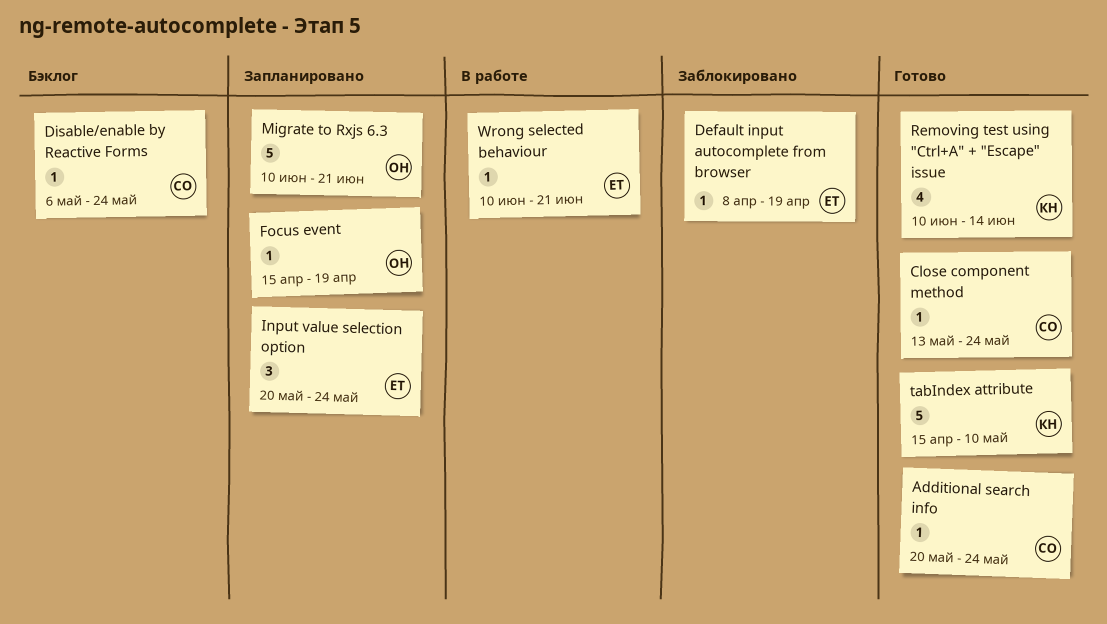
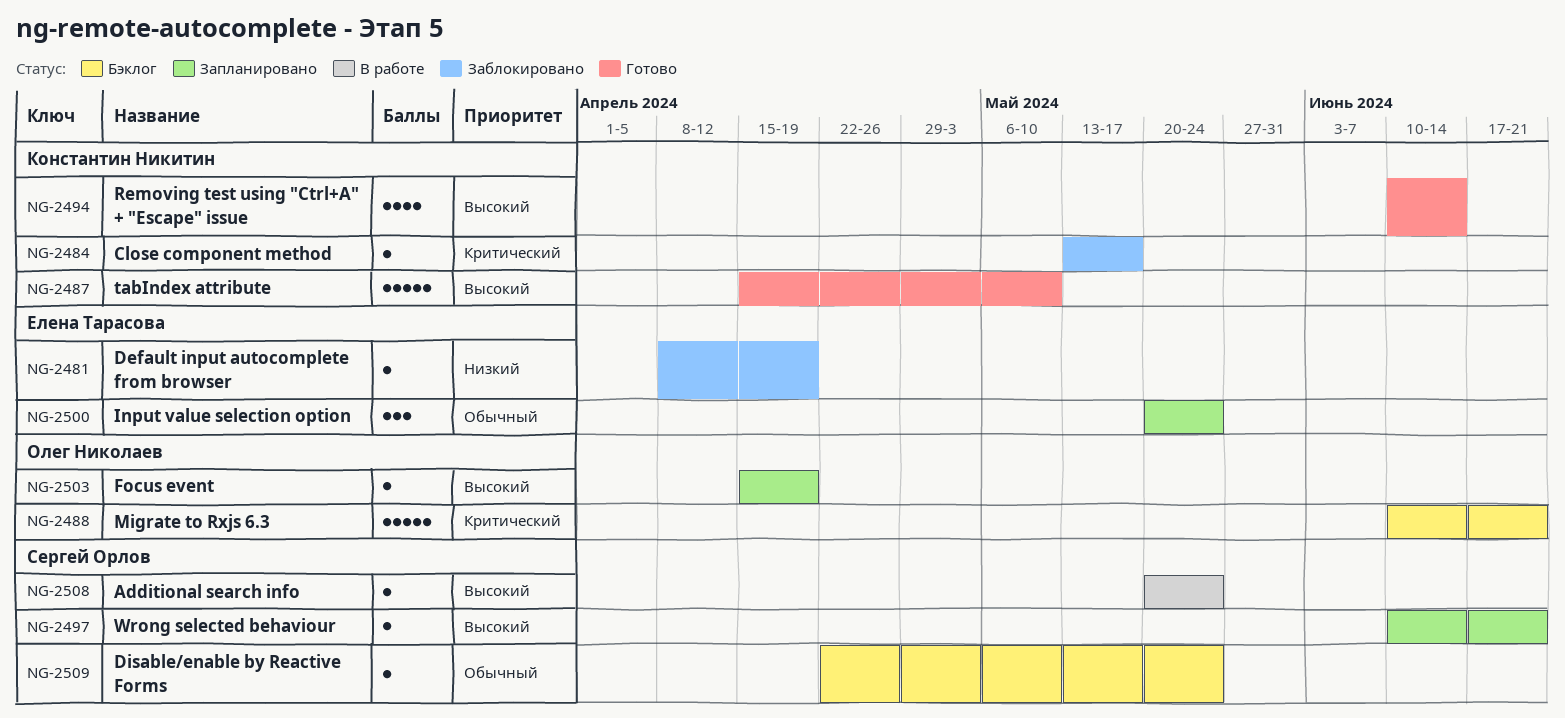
Additional search info, status: Готово -> В работе
Close component method, status: Готово -> Заблокировано
Close component method, owner: Сергей Орлов -> Константин Никитин
Close component method, due: May 24 -> May 17
Disable/enable by Reactive Forms, start: May 6 -> Apr 22
Migrate to Rxjs 6.3, status: Запланировано -> Бэклог
Wrong selected behaviour, status: В работе -> Запланировано
Wrong selected behaviour, owner: Елена Тарасова -> Сергей Орлов

